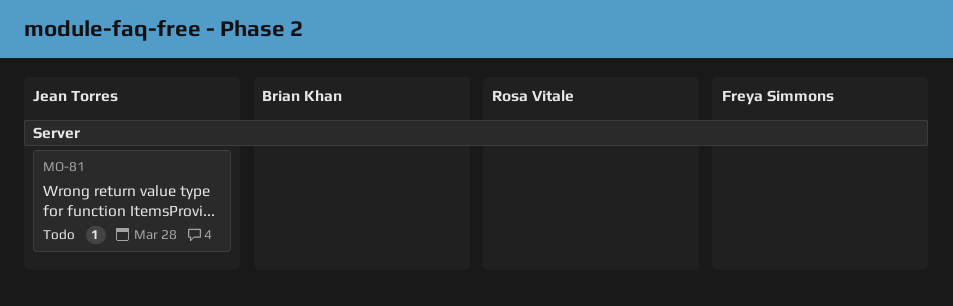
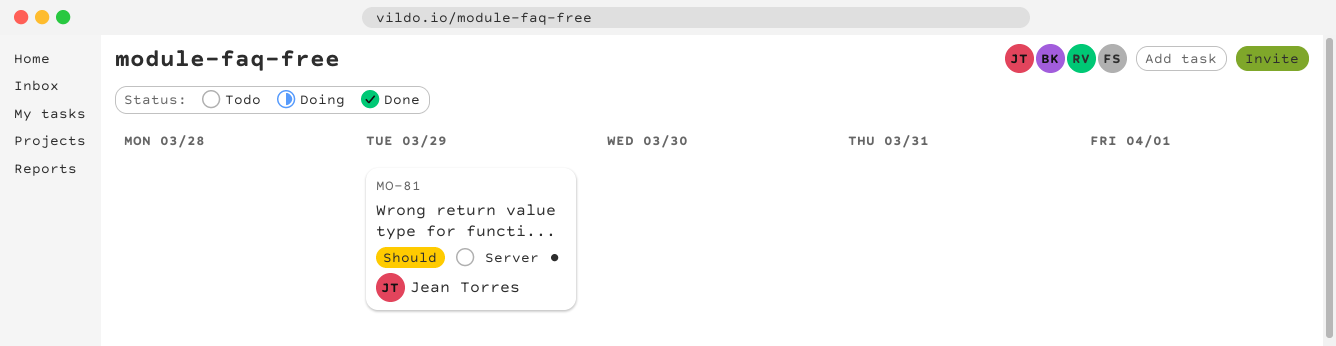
MO-81, due: Mar 28 -> Mar 29

